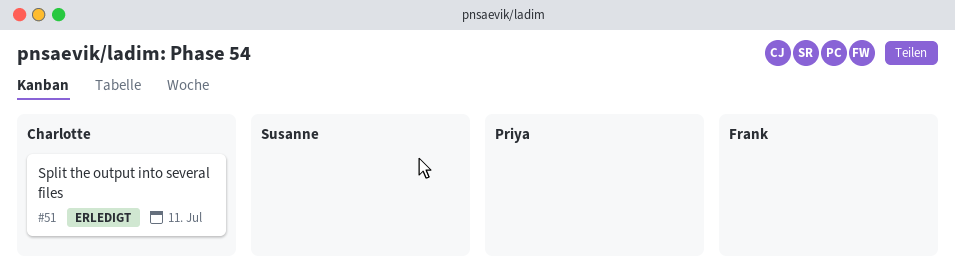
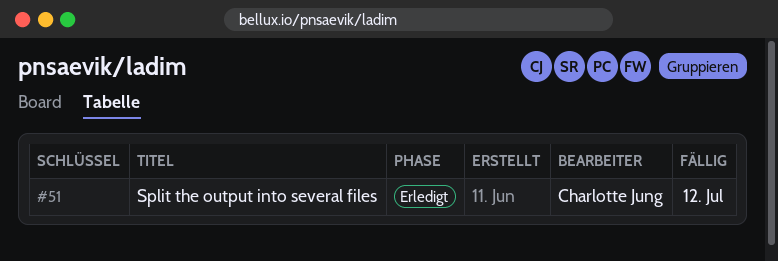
#51, due: Jul 11 -> Jul 12

